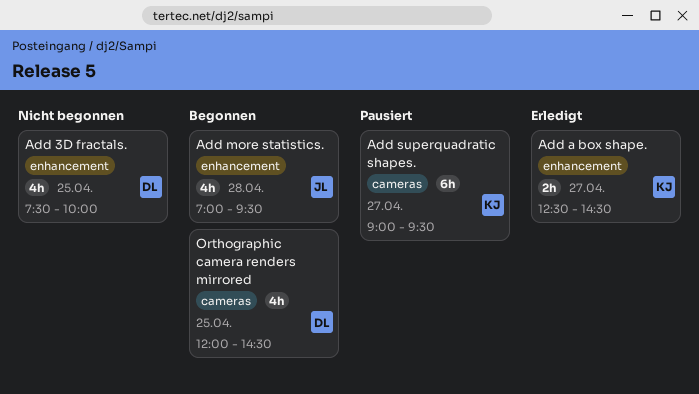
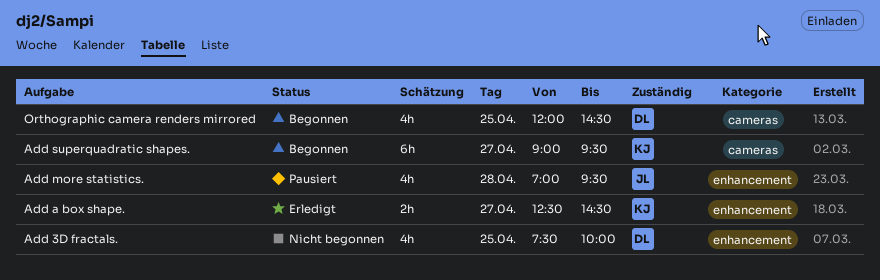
Add more statistics., status: Begonnen -> Pausiert
Add superquadratic shapes., status: Pausiert -> Begonnen

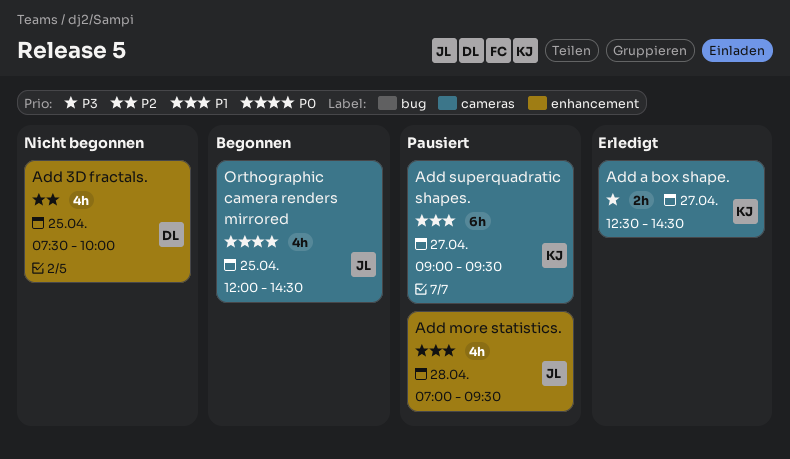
Add a box shape., label: enhancement -> cameras
Add superquadratic shapes., status: Begonnen -> Pausiert
Orthographic camera renders mirrored, owner: DL -> JL

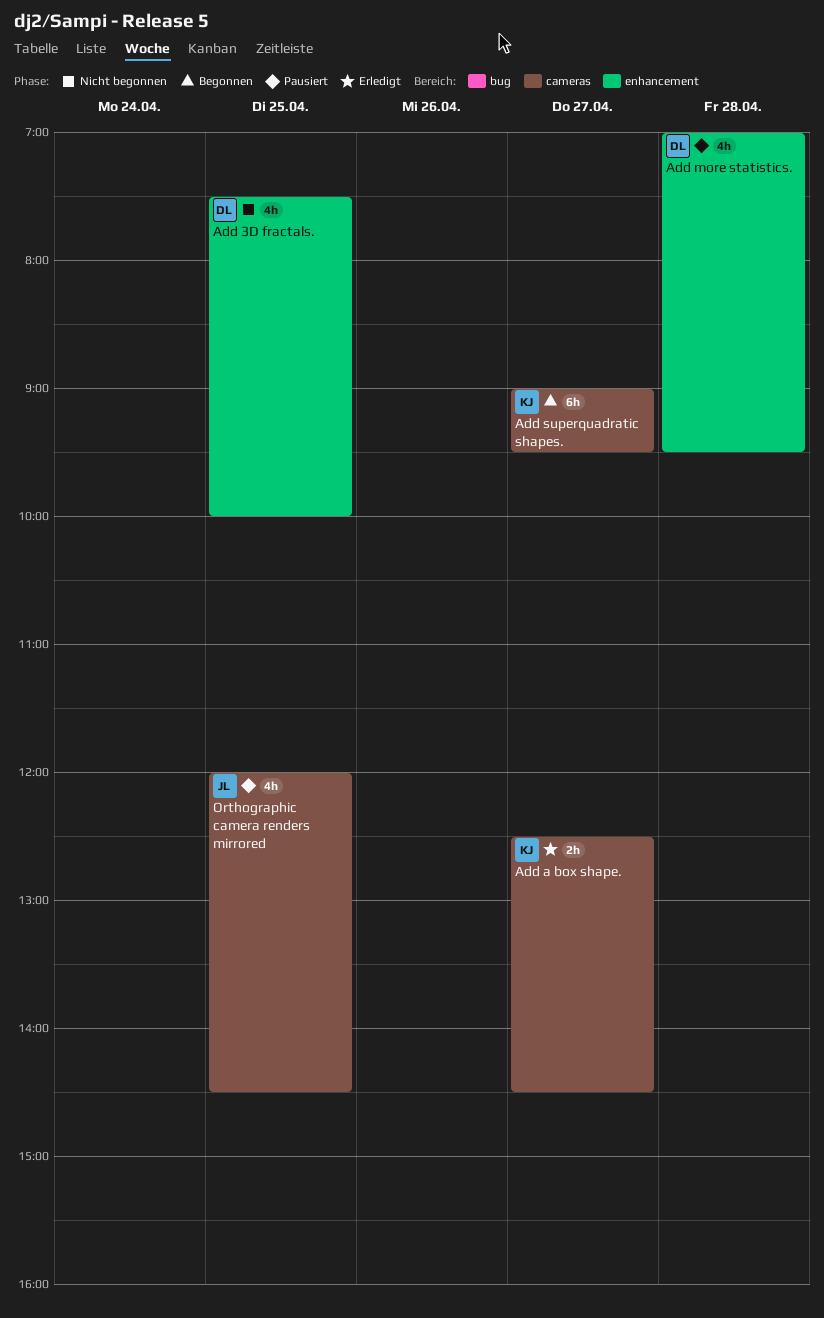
Add more statistics., owner: JL -> DL
Add superquadratic shapes., status: Pausiert -> Begonnen
Orthographic camera renders mirrored, status: Begonnen -> Pausiert

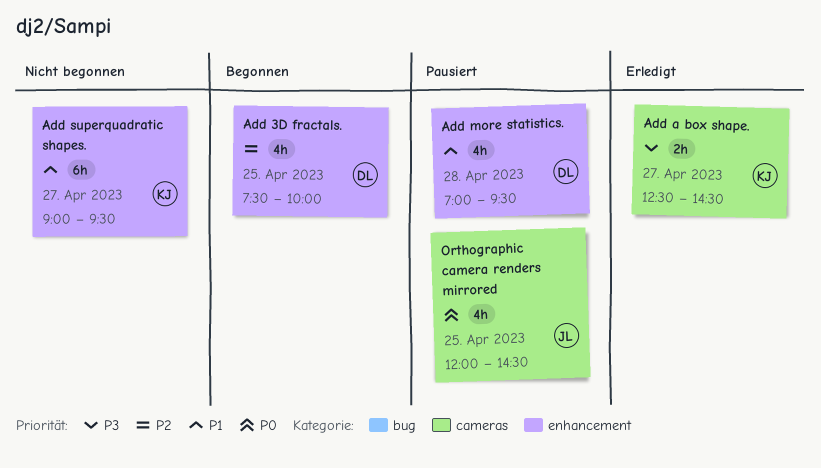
Add 3D fractals., status: Nicht begonnen -> Begonnen
Add superquadratic shapes., status: Begonnen -> Nicht begonnen
Add superquadratic shapes., label: cameras -> enhancement

